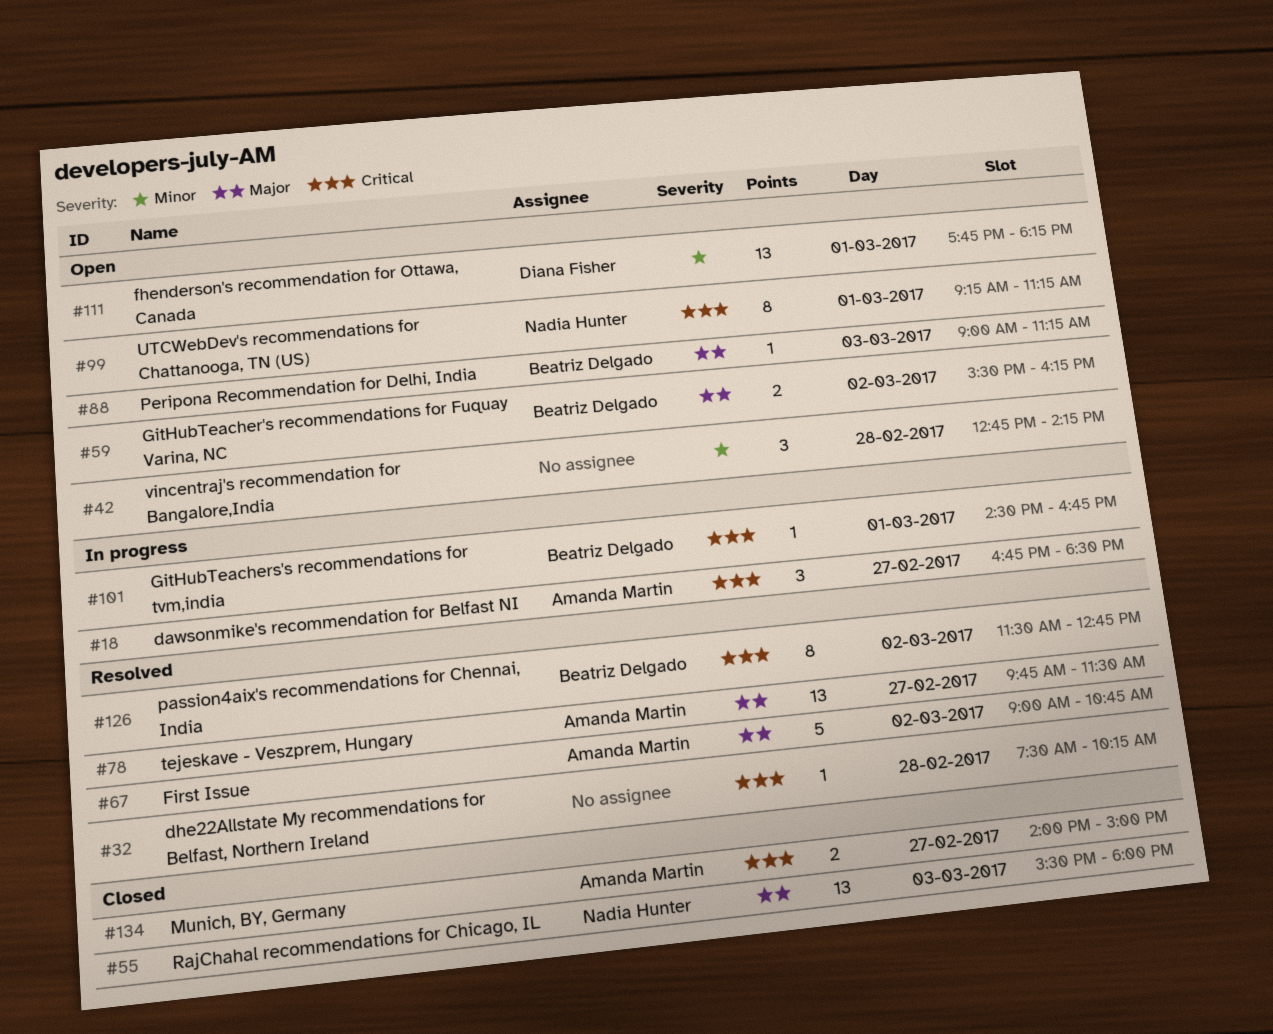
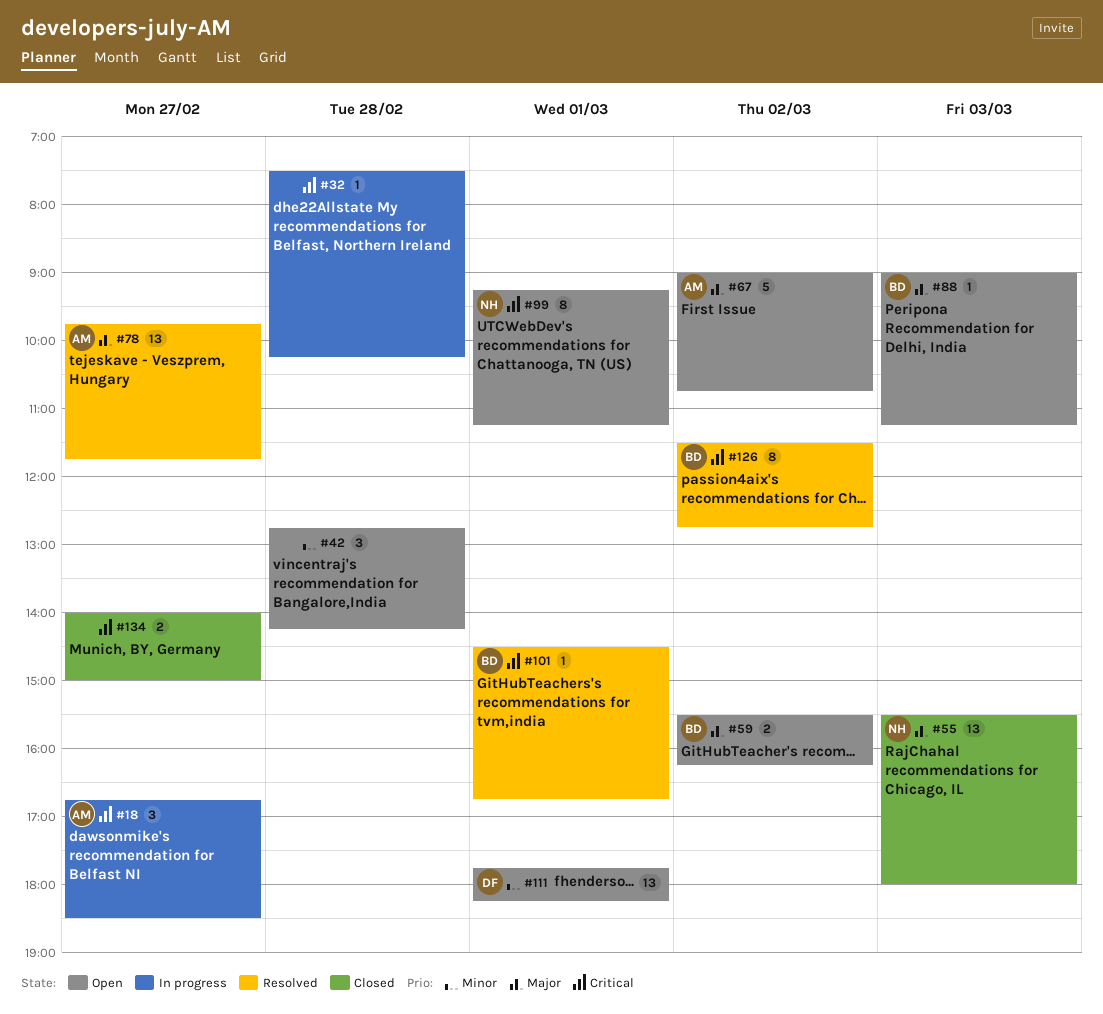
#32, status: Resolved -> In progress
#67, status: Resolved -> Open
#78, ends: 11:30 -> 11:45
#101, status: In progress -> Resolved
#134, owner: Amanda Martin -> none

